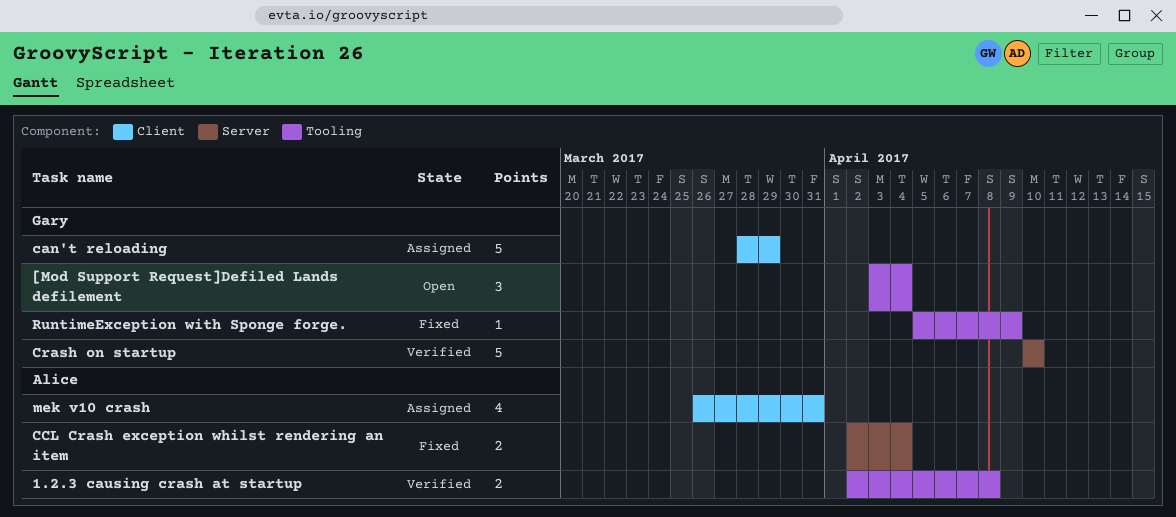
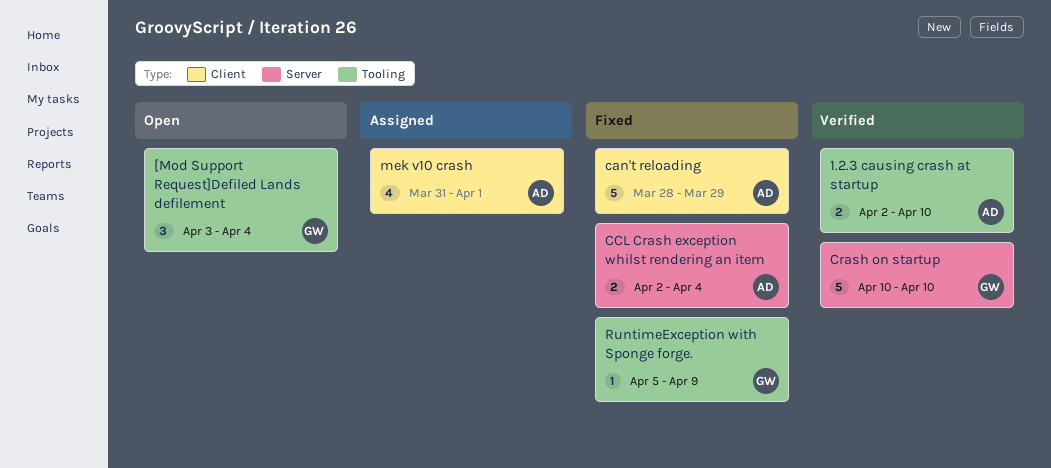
1.2.3 causing crash at startup, due: Apr 8 -> Apr 10
can't reloading, status: Assigned -> Fixed
can't reloading, owner: Gary -> Alice
mek v10 crash, start: Mar 26 -> Mar 31
mek v10 crash, due: Mar 31 -> Apr 1

